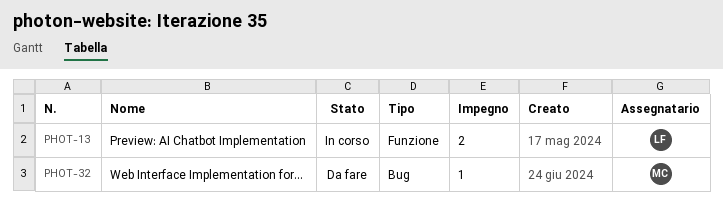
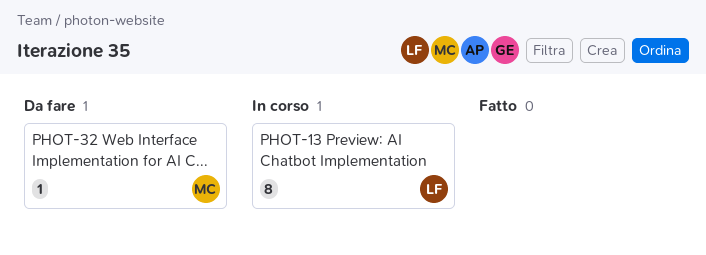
PHOT-13, estimate: 2 -> 8

